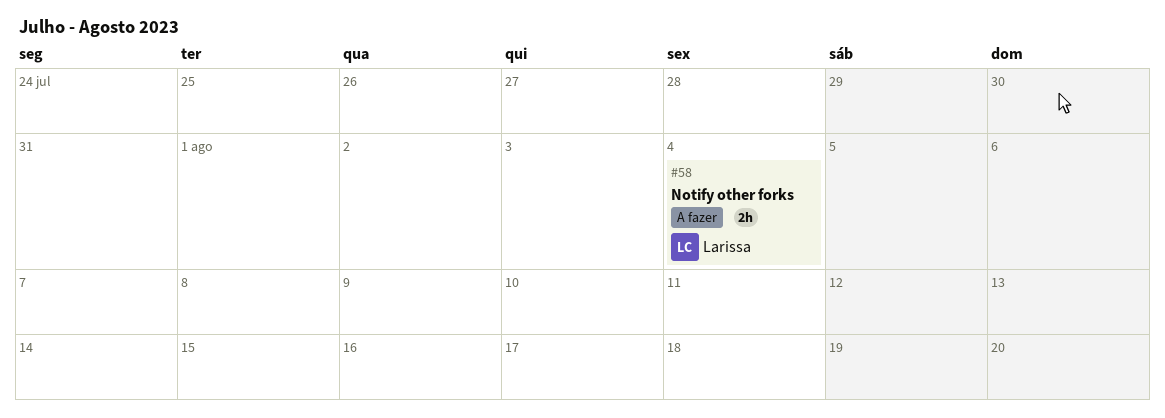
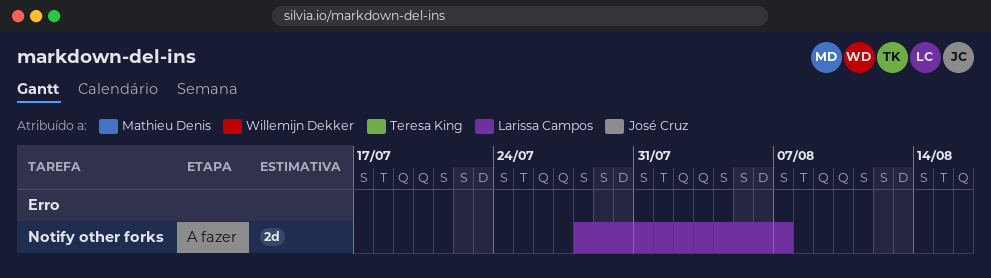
Notify other forks, estimate: 2h -> 2d
Notify other forks, due: Aug 4 -> Aug 7

